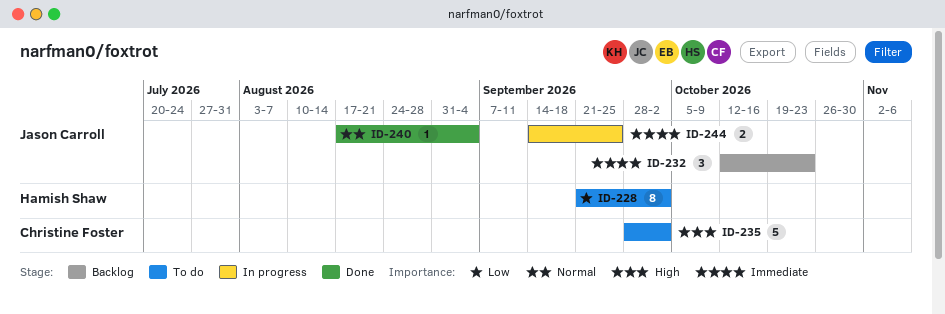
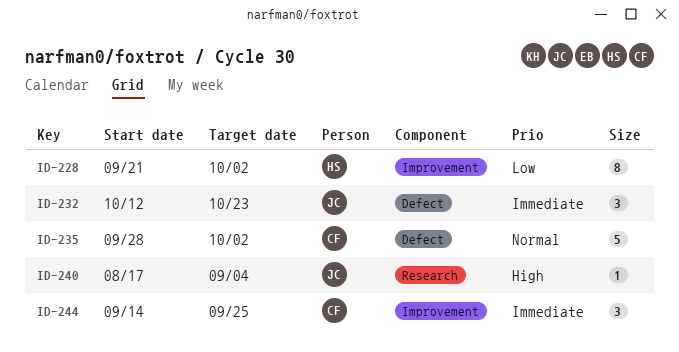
ID-235, priority: High -> Normal
ID-240, priority: Normal -> High
ID-244, owner: Jason Carroll -> Christine Foster
ID-244, estimate: 2 -> 3

